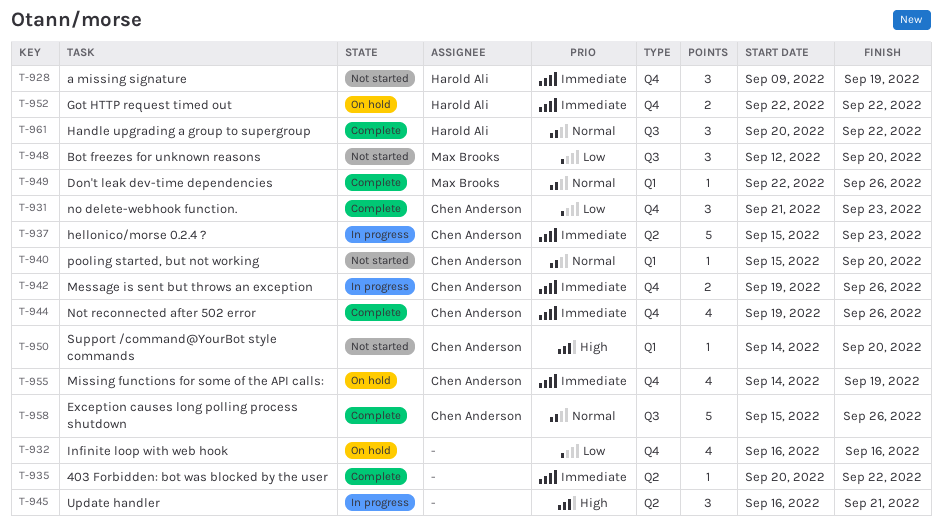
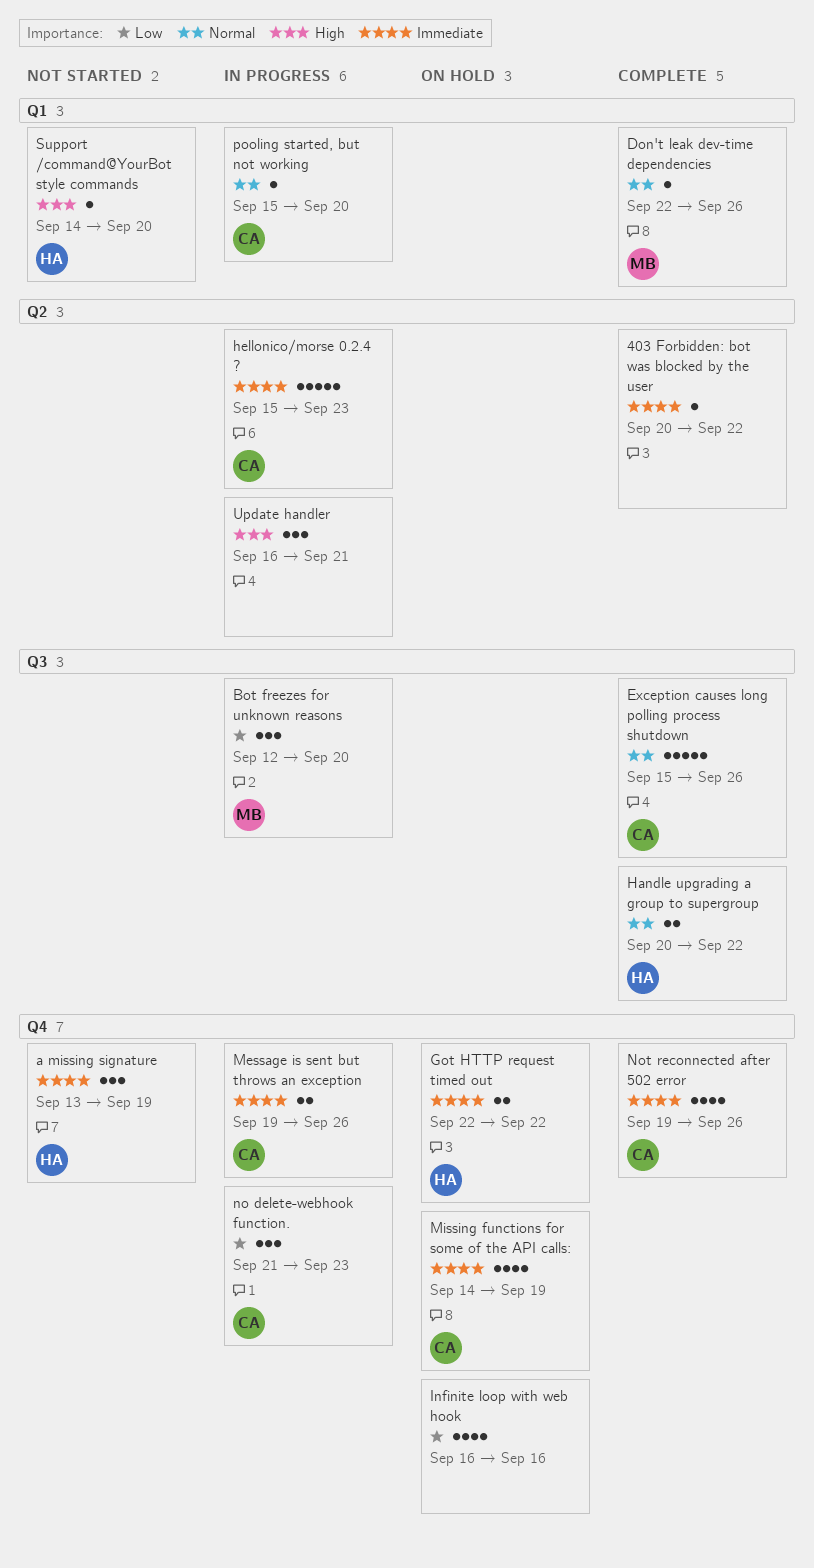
a missing signature, start: Sep 9 -> Sep 13
Bot freezes for unknown reasons, status: Not started -> In progress
Handle upgrading a group to supergroup, estimate: 3 -> 2
no delete-webhook function., status: Complete -> In progress
pooling started, but not working, status: Not started -> In progress
Support /command@YourBot style commands, owner: Chen Anderson -> Harold Ali

